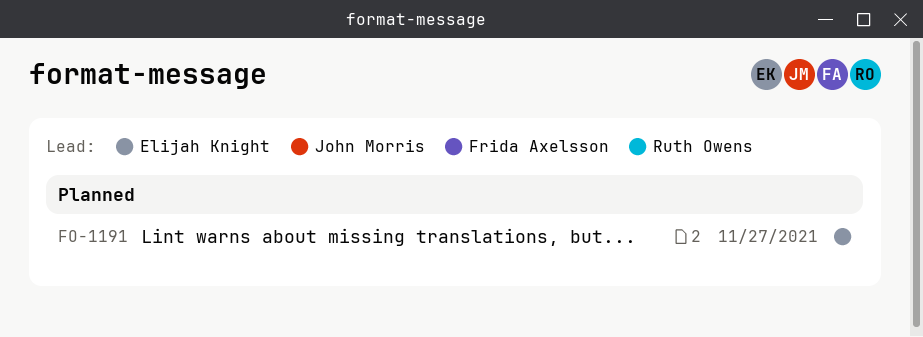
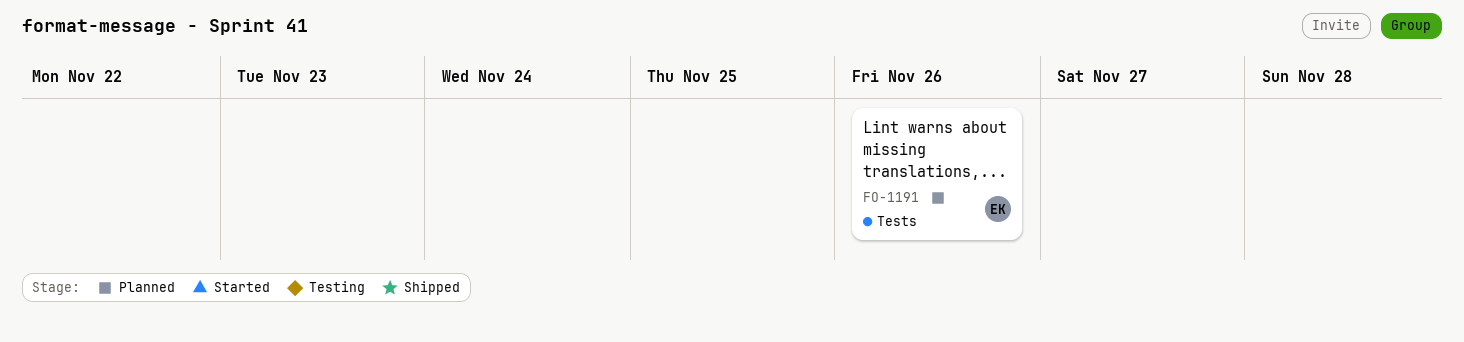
FO-1191, due: Nov 27 -> Nov 26

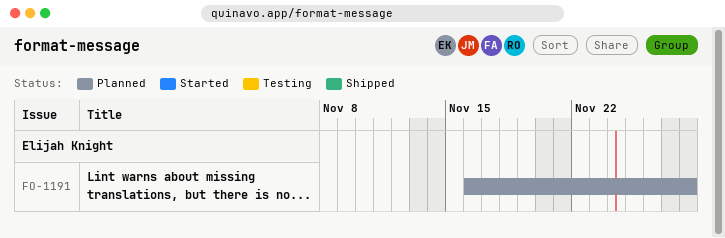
FO-1191, due: Nov 26 -> Nov 28

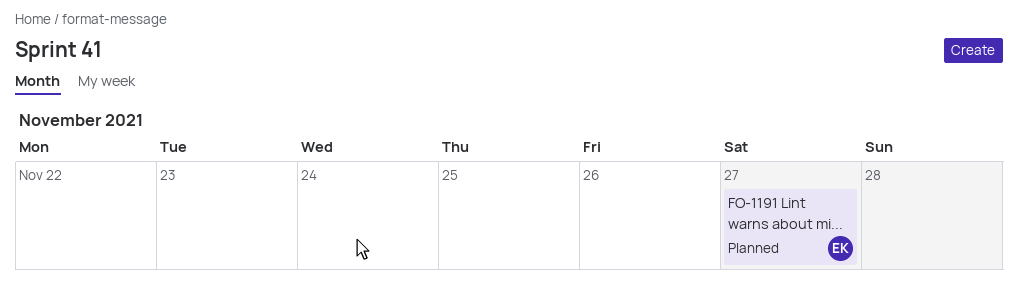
FO-1191, due: Nov 28 -> Nov 27

